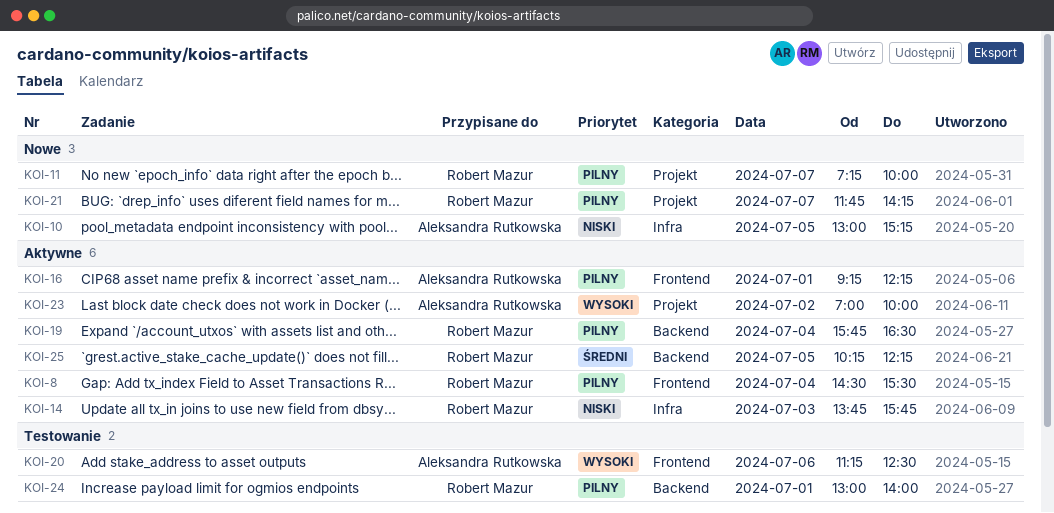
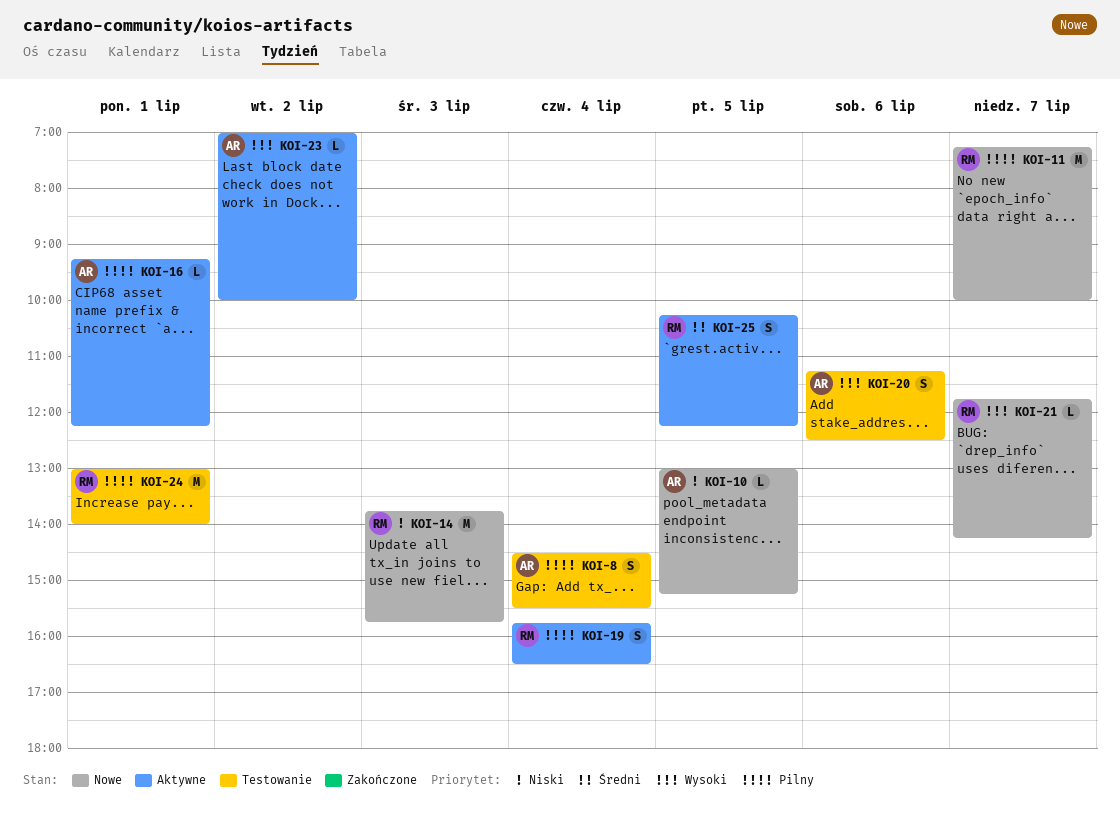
KOI-8, status: Aktywne -> Testowanie
KOI-8, owner: Robert Mazur -> Aleksandra Rutkowska
KOI-14, status: Aktywne -> Nowe
KOI-21, priority: Pilny -> Wysoki

